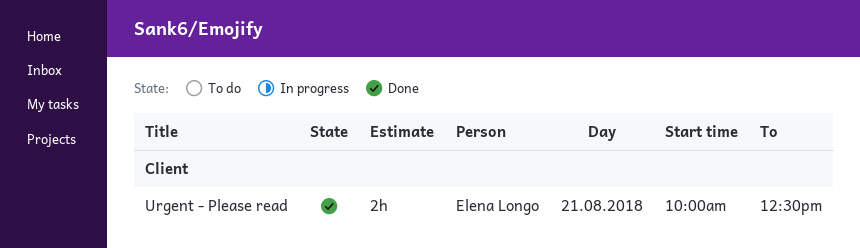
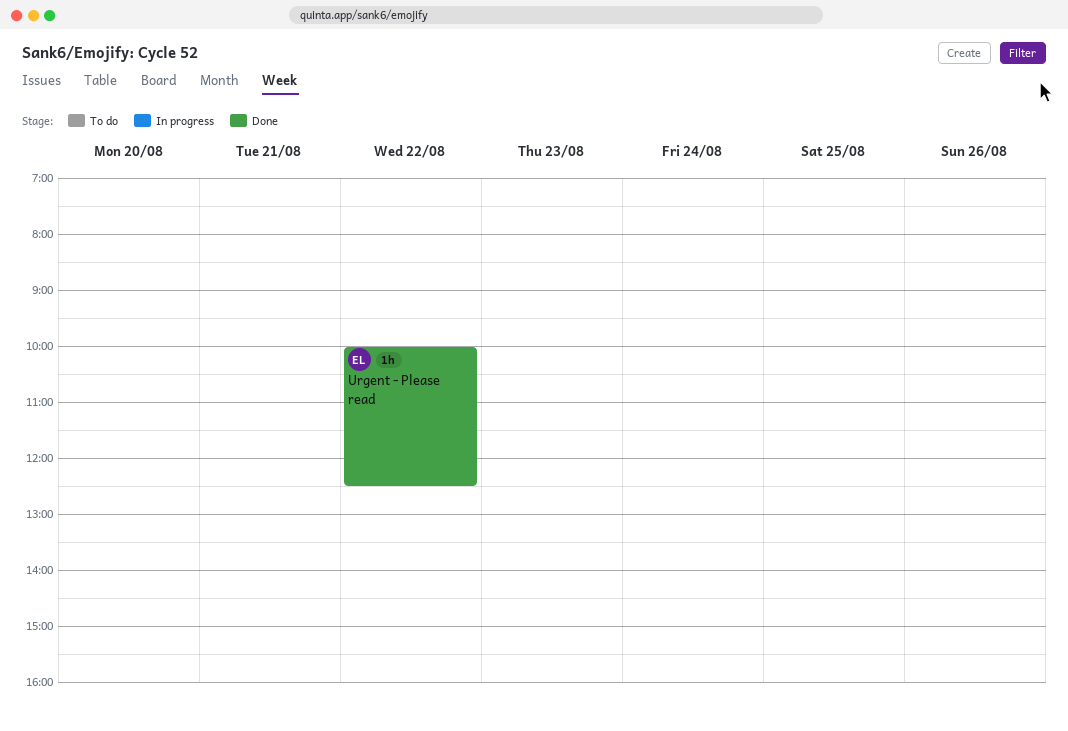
Urgent - Please read, estimate: 2h -> 1h
Urgent - Please read, day: Aug 21 -> Aug 22

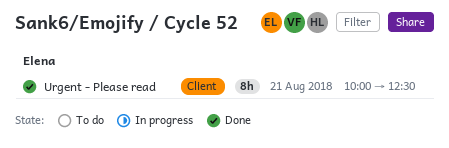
Urgent - Please read, estimate: 1h -> 8h
Urgent - Please read, day: Aug 22 -> Aug 21

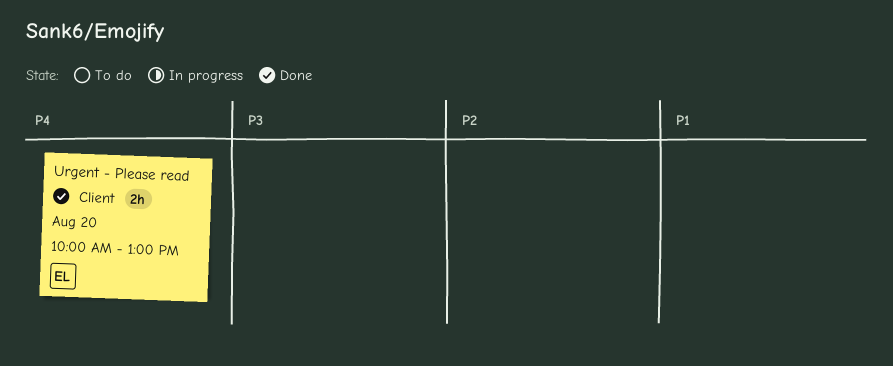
Urgent - Please read, estimate: 8h -> 2h
Urgent - Please read, day: Aug 21 -> Aug 20
Urgent - Please read, ends: 12:30 -> 13:00

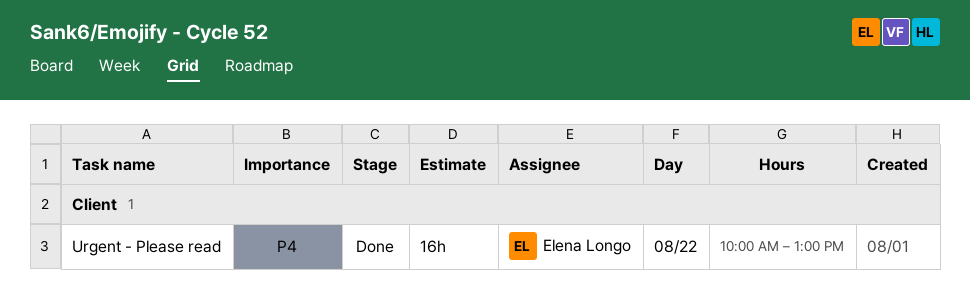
Urgent - Please read, estimate: 2h -> 16h
Urgent - Please read, day: Aug 20 -> Aug 22

